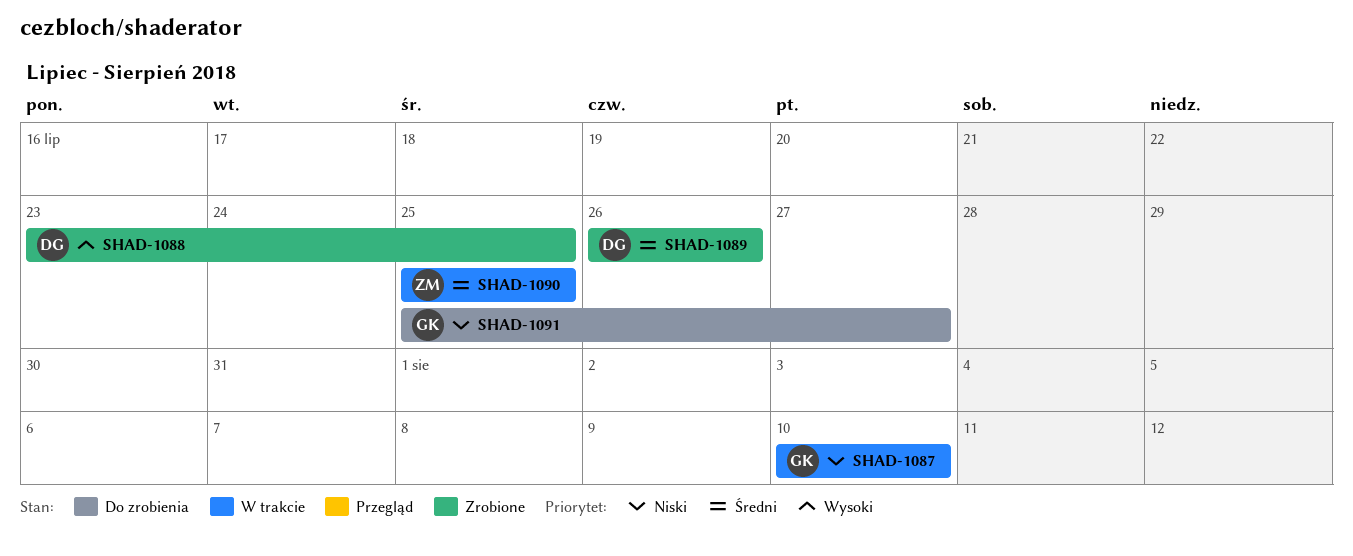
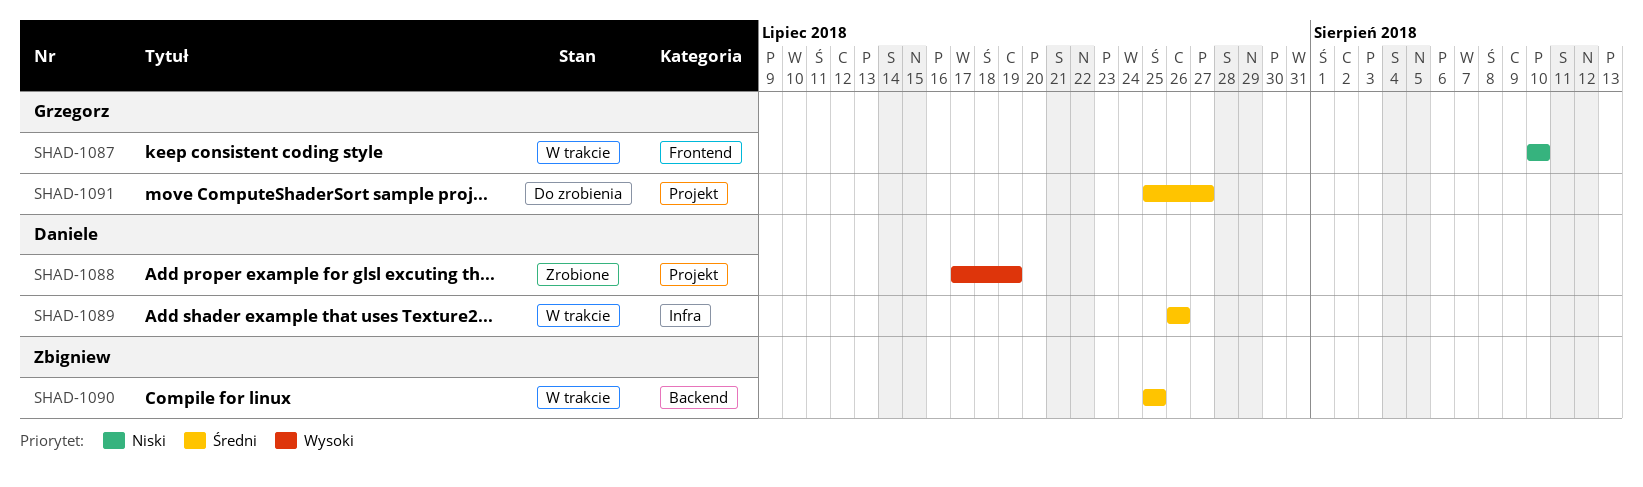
SHAD-1088, start: Jul 23 -> Jul 17
SHAD-1088, due: Jul 25 -> Jul 19
SHAD-1089, status: Zrobione -> W trakcie
SHAD-1091, priority: Niski -> Średni

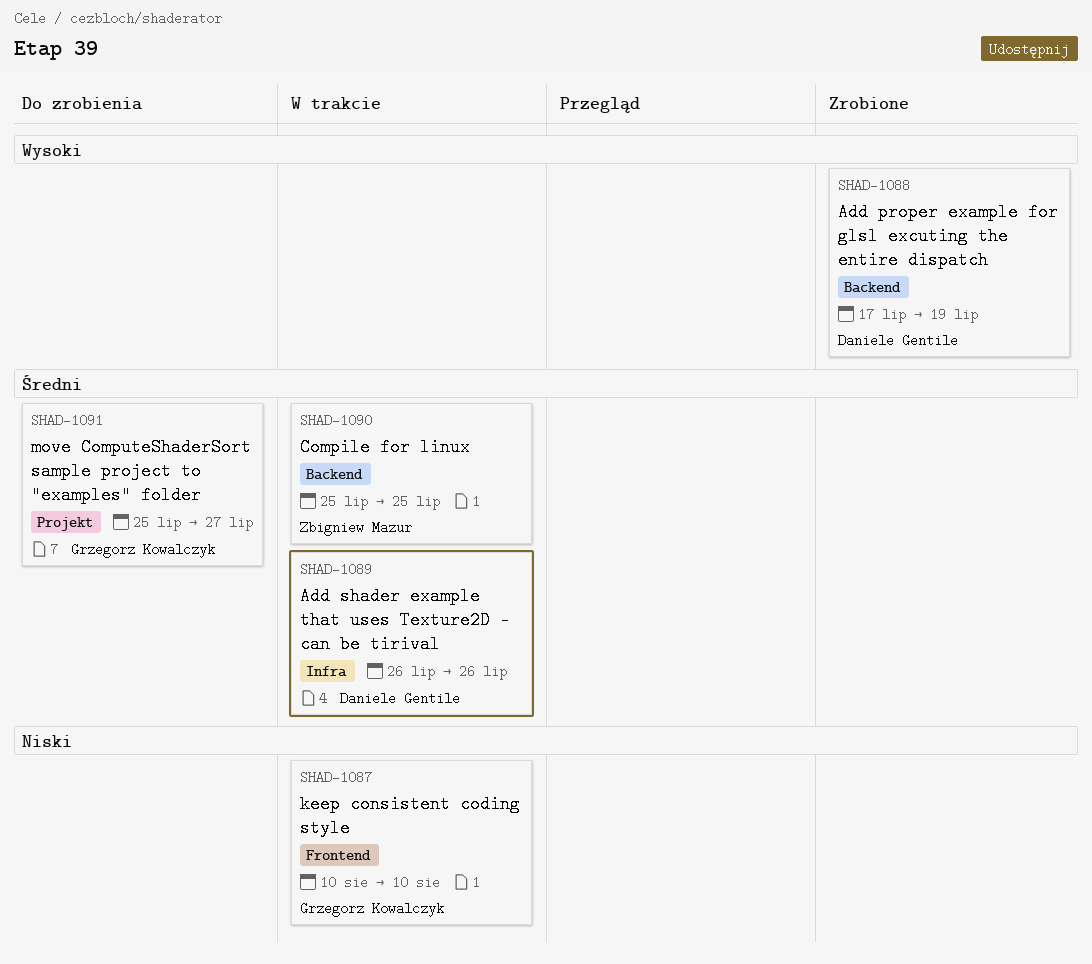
SHAD-1088, label: Projekt -> Backend

